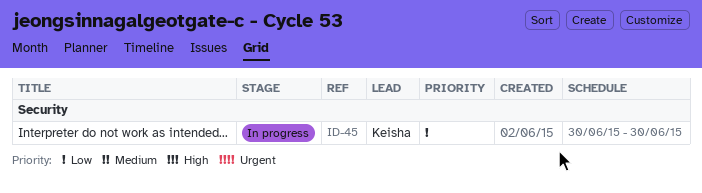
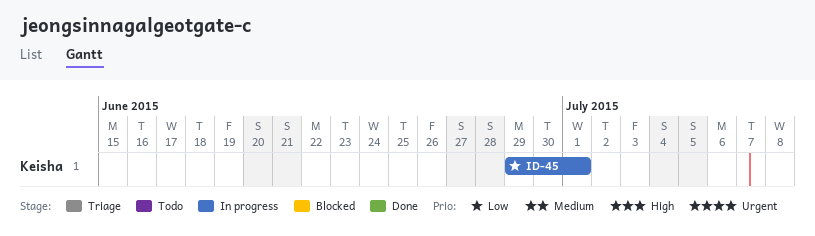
ID-45, start: Jun 30 -> Jun 29
ID-45, due: Jun 30 -> Jul 1

